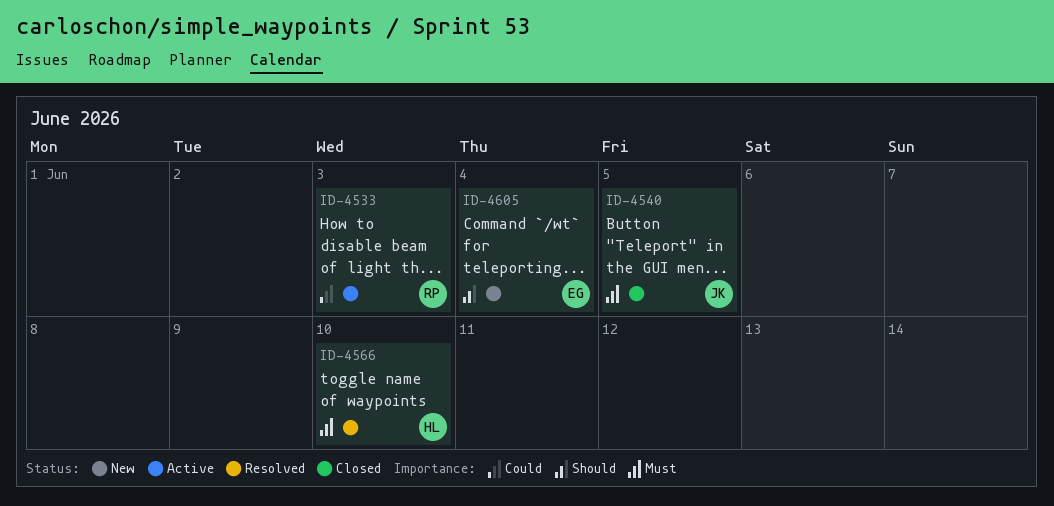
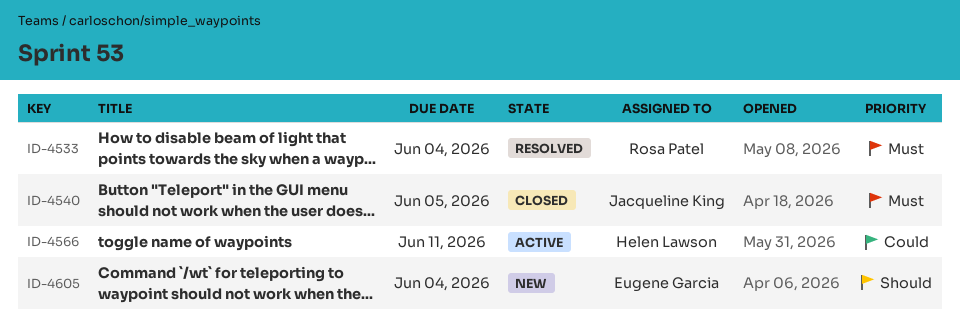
ID-4533, status: Active -> Resolved
ID-4533, priority: Could -> Must
ID-4533, due: Jun 3 -> Jun 4
ID-4566, status: Resolved -> Active
ID-4566, priority: Must -> Could
ID-4566, due: Jun 10 -> Jun 11

